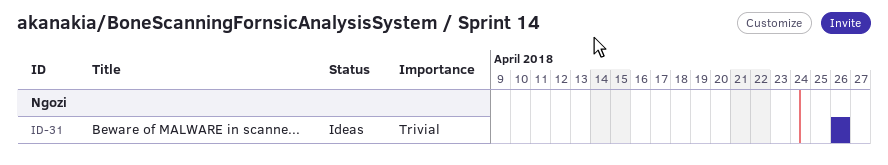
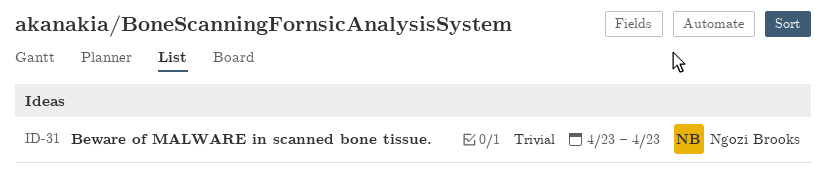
ID-31, start: Apr 26 -> Apr 23
ID-31, due: Apr 26 -> Apr 23

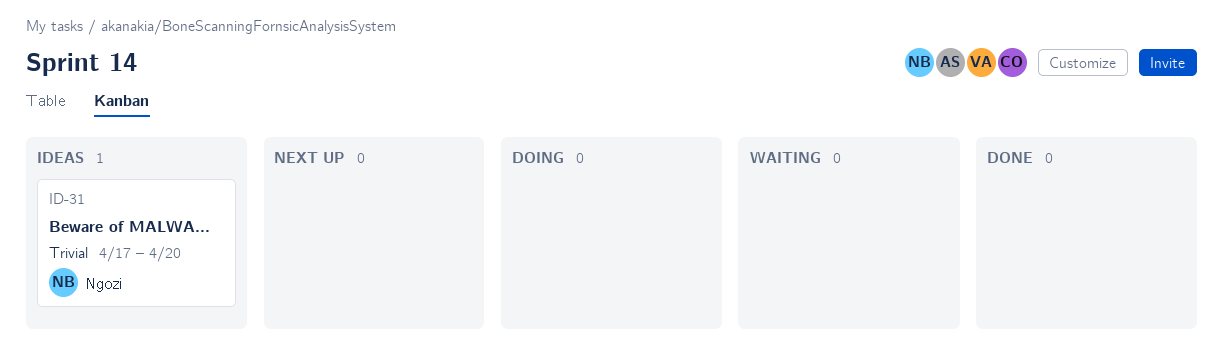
ID-31, start: Apr 23 -> Apr 17
ID-31, due: Apr 23 -> Apr 20

